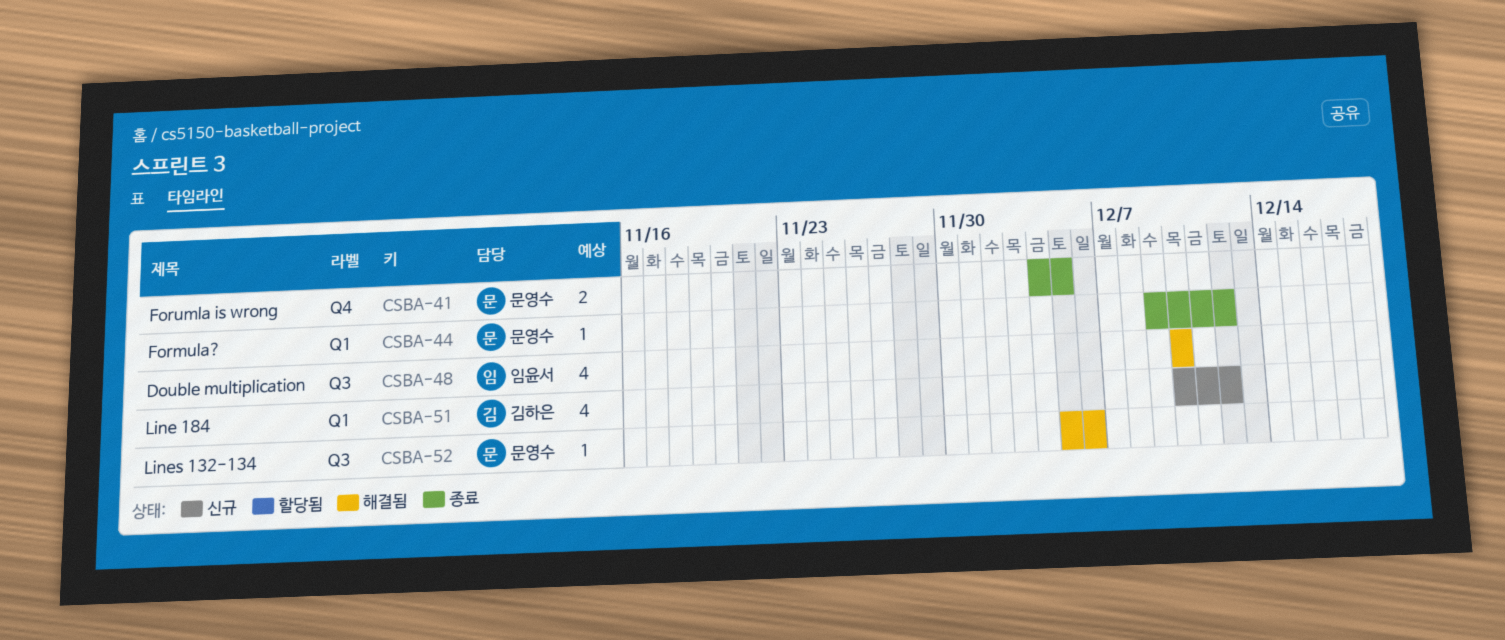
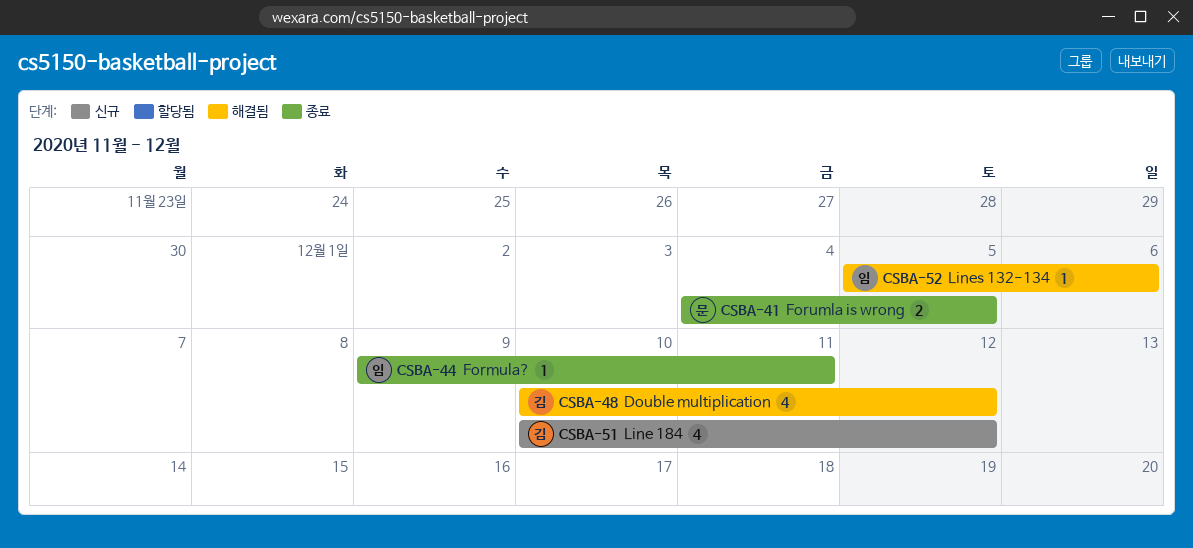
CSBA-44, owner: 문영수 -> 임윤서
CSBA-44, due: Dec 12 -> Dec 11
CSBA-48, owner: 임윤서 -> 김하은
CSBA-48, due: Dec 10 -> Dec 12
CSBA-52, owner: 문영수 -> 임윤서

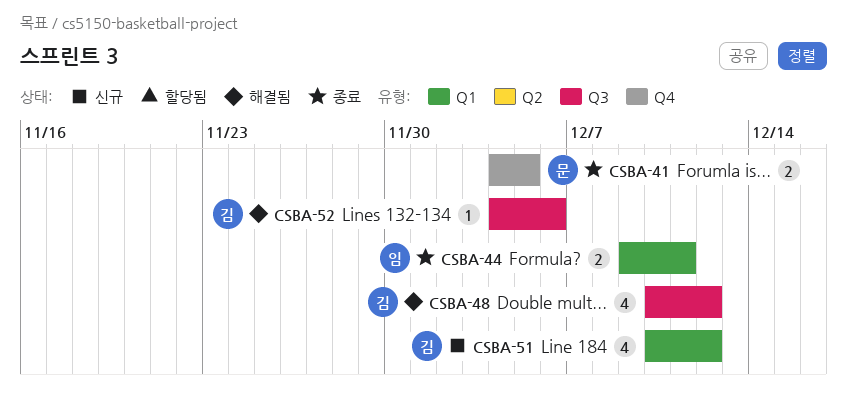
CSBA-44, estimate: 1 -> 2
CSBA-52, owner: 임 -> 김
CSBA-52, start: Dec 5 -> Dec 4

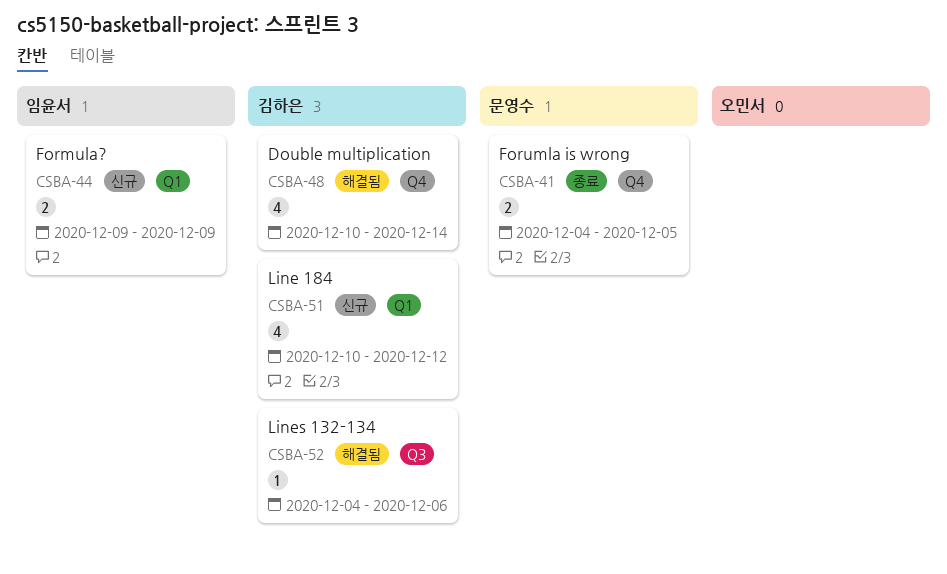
CSBA-44, status: 종료 -> 신규
CSBA-44, due: Dec 11 -> Dec 9
CSBA-48, label: Q3 -> Q4
CSBA-48, due: Dec 12 -> Dec 14

